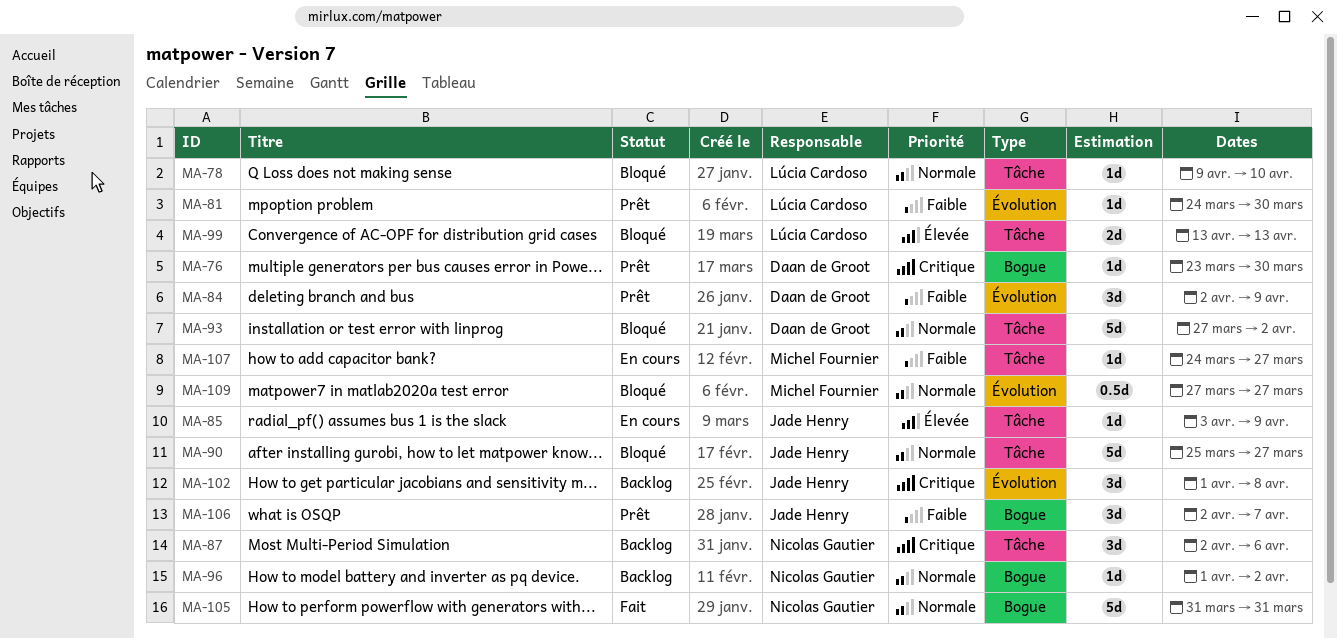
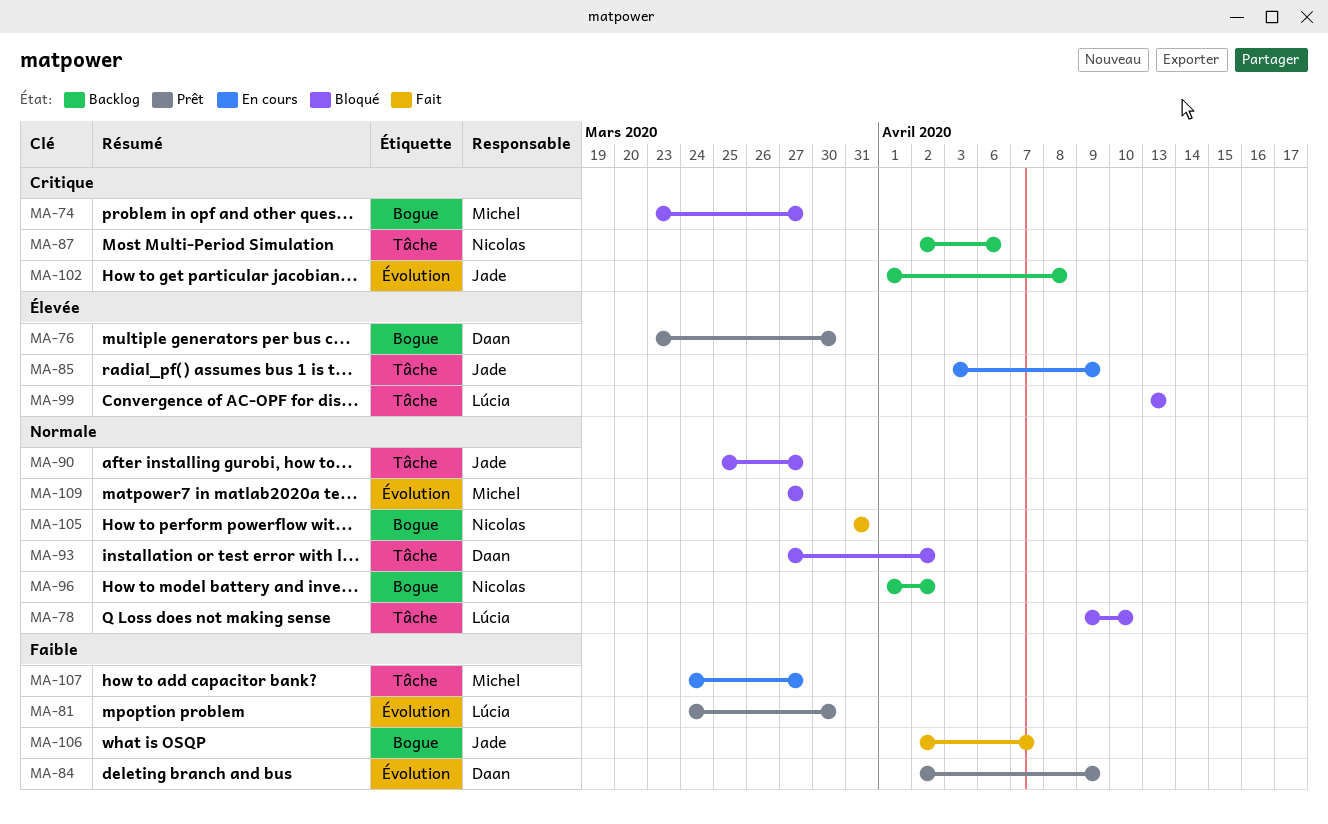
MA-74: none -> present
MA-76, priority: Critique -> Élevée
MA-106, status: Prêt -> Fait

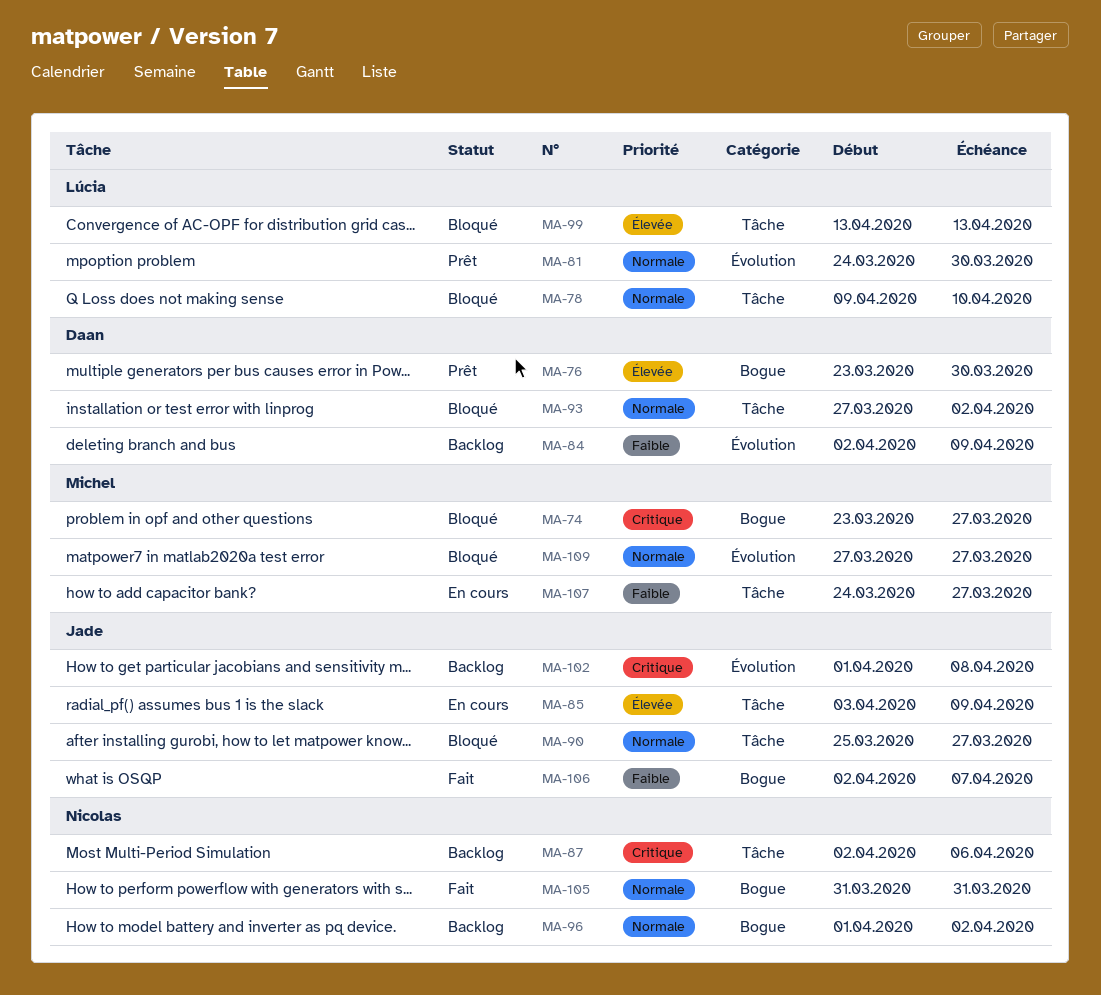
MA-81, priority: Faible -> Normale
MA-84, status: Prêt -> Backlog

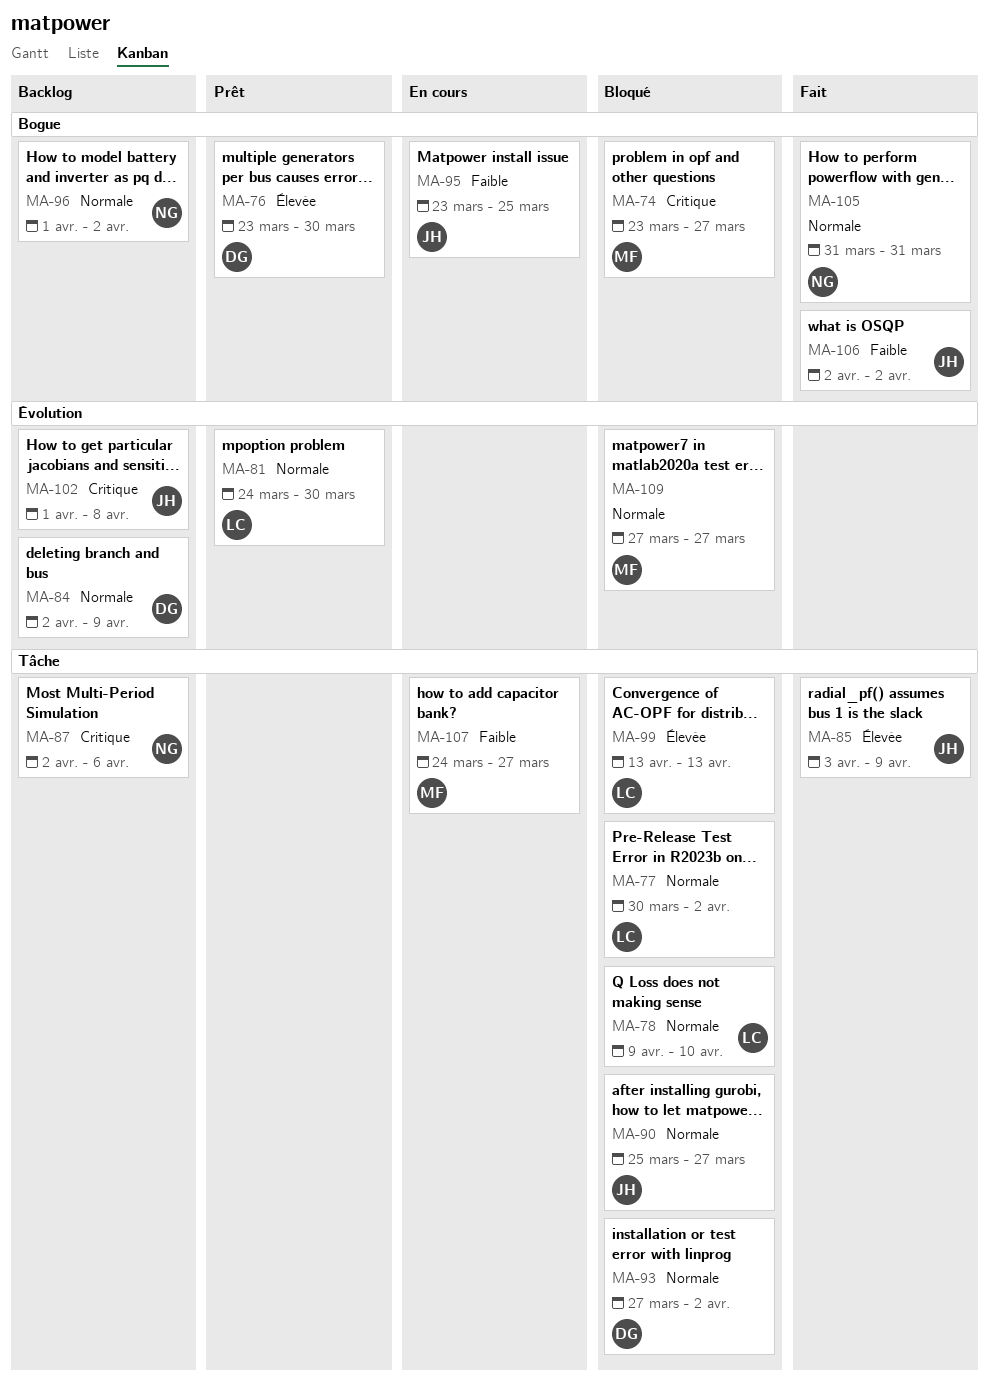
MA-77: none -> present
MA-84, priority: Faible -> Normale
MA-85, status: En cours -> Fait
MA-95: none -> present
MA-106, due: Apr 7 -> Apr 2

